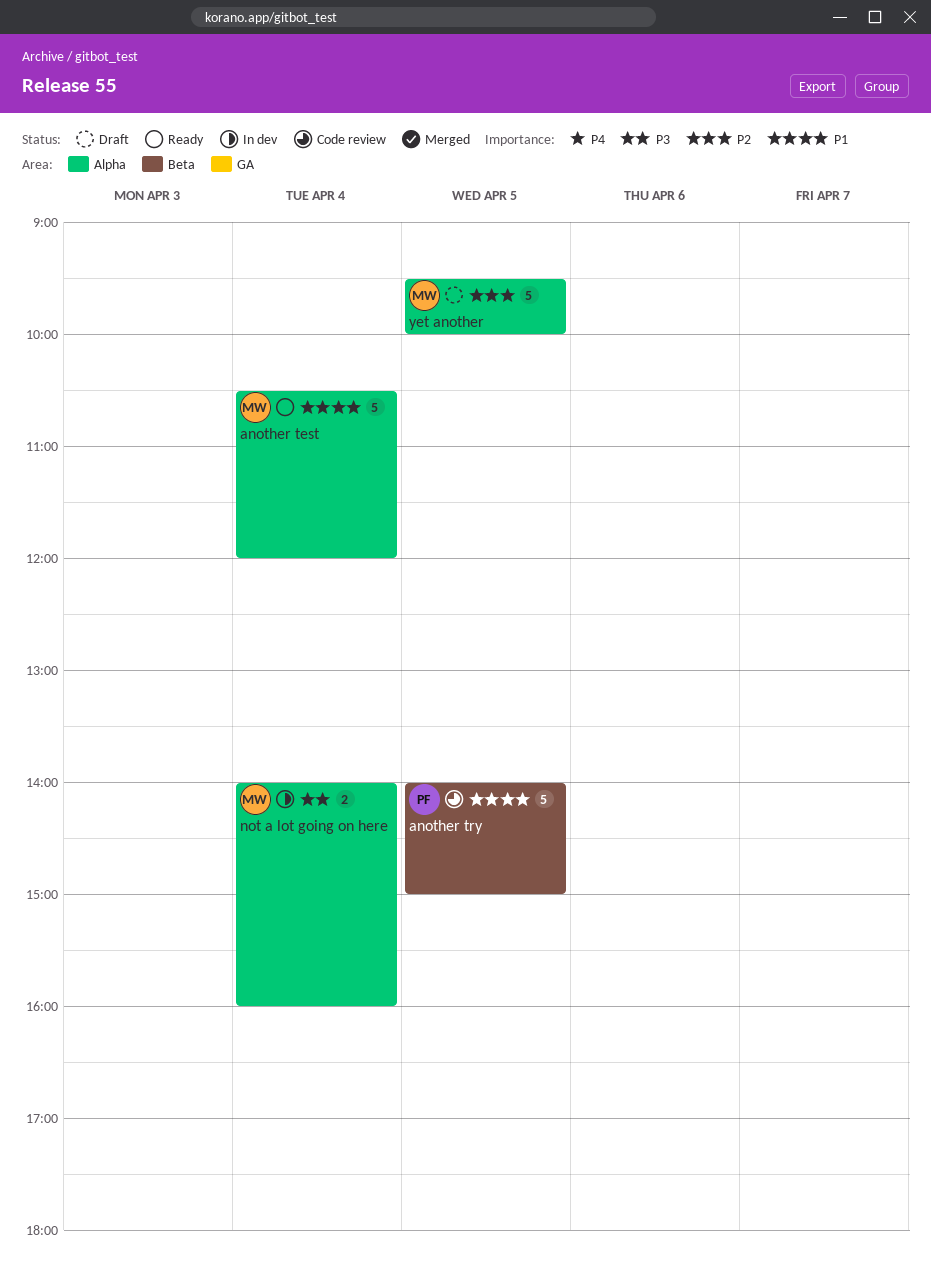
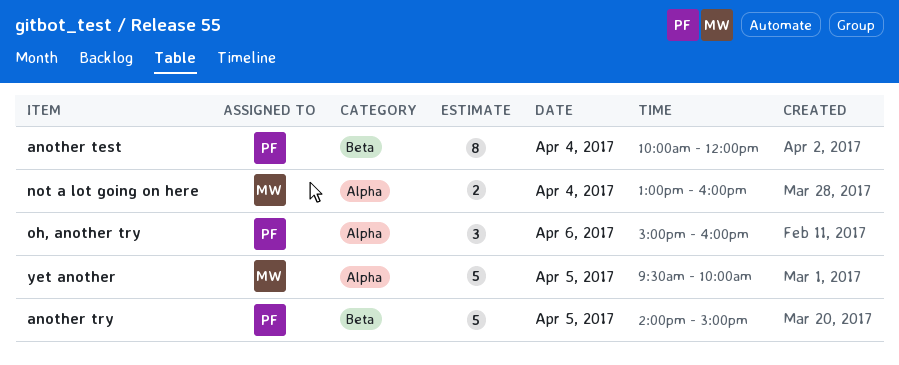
another test, owner: MW -> PF
another test, label: Alpha -> Beta
another test, estimate: 5 -> 8
another test, begins: 10:30 -> 10:00
not a lot going on here, begins: 14:00 -> 13:00
oh, another try: none -> present

